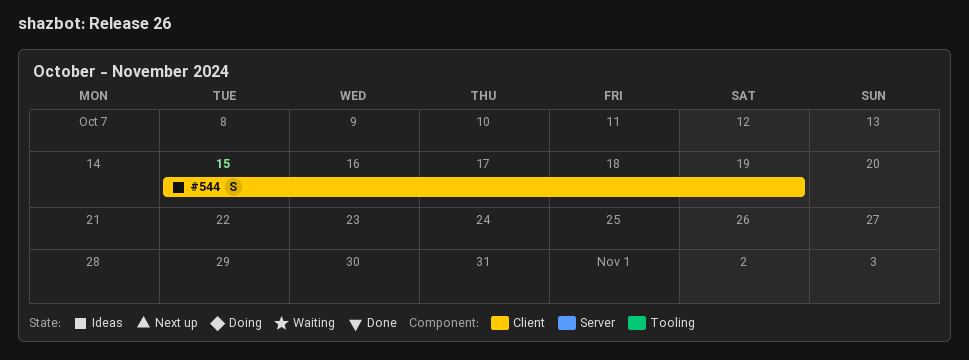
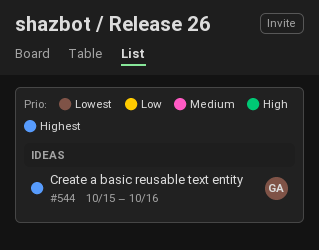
#544, due: Oct 19 -> Oct 16

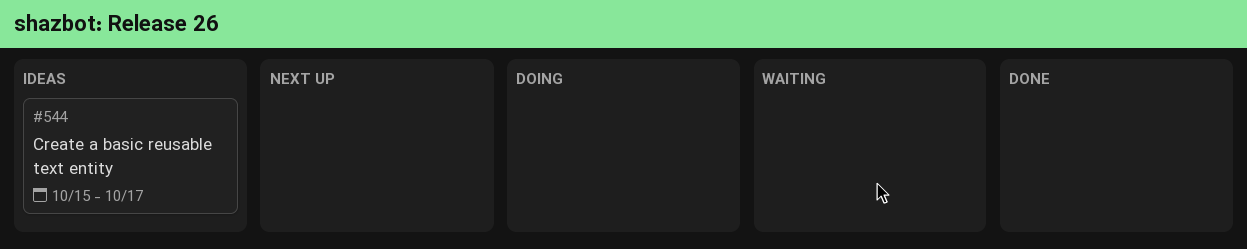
#544, due: Oct 16 -> Oct 17

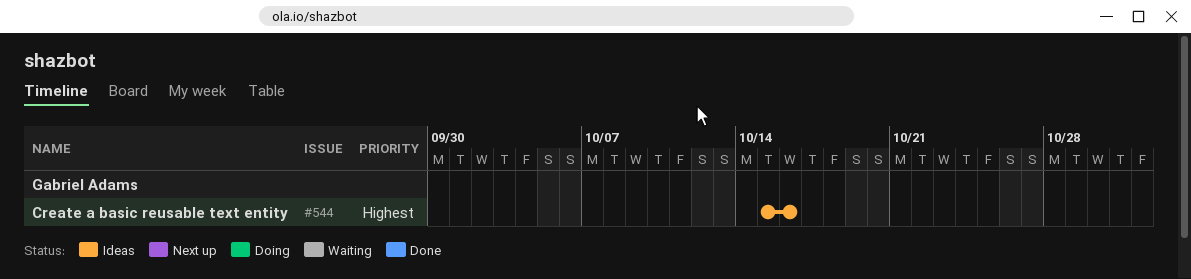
#544, due: Oct 17 -> Oct 16

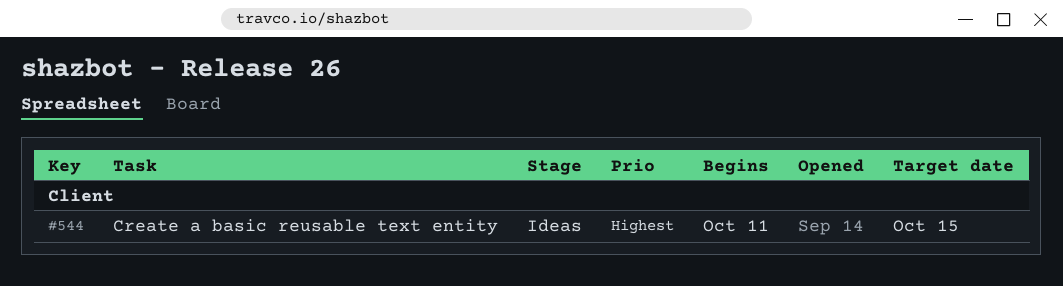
#544, start: Oct 15 -> Oct 11
#544, due: Oct 16 -> Oct 15

